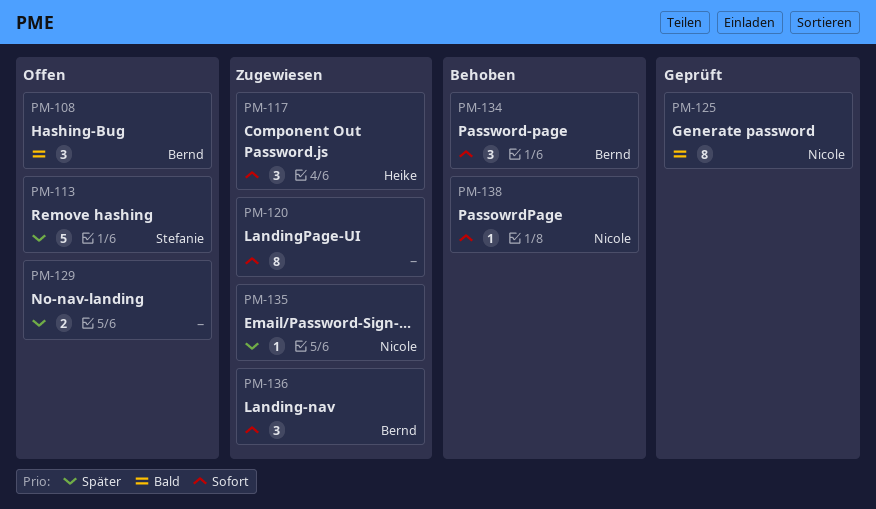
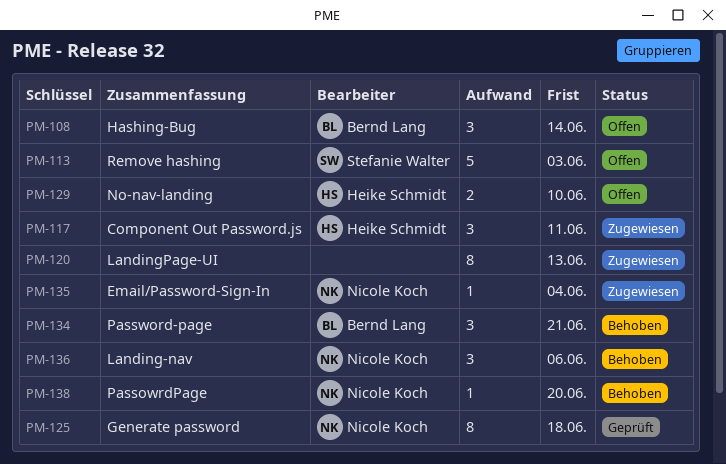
PM-129, owner: none -> Heike Schmidt
PM-136, status: Zugewiesen -> Behoben
PM-136, owner: Bernd Lang -> Nicole Koch

